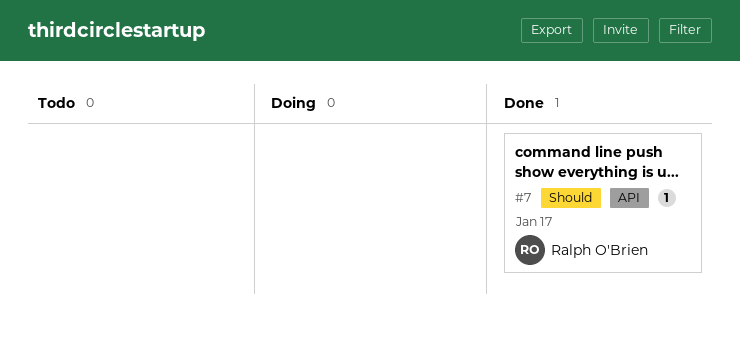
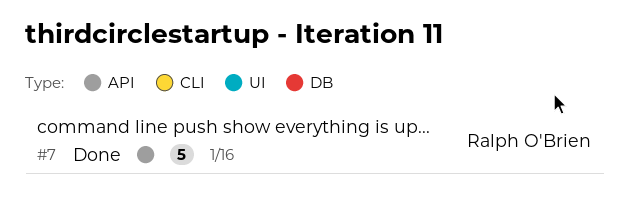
#7, estimate: 1 -> 5
#7, due: Jan 17 -> Jan 16

